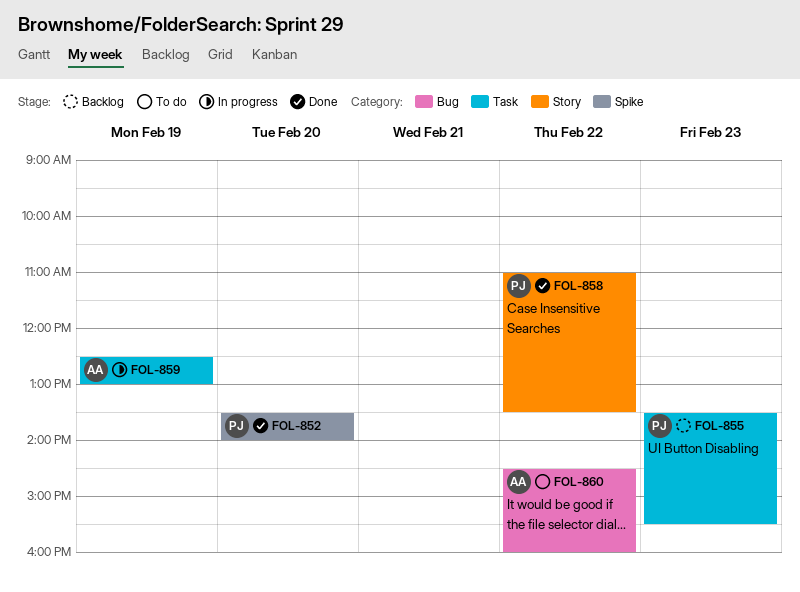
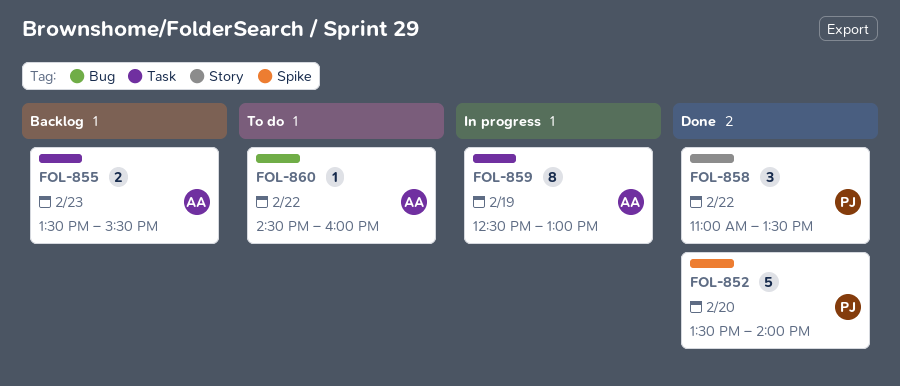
FOL-855, owner: PJ -> AA

